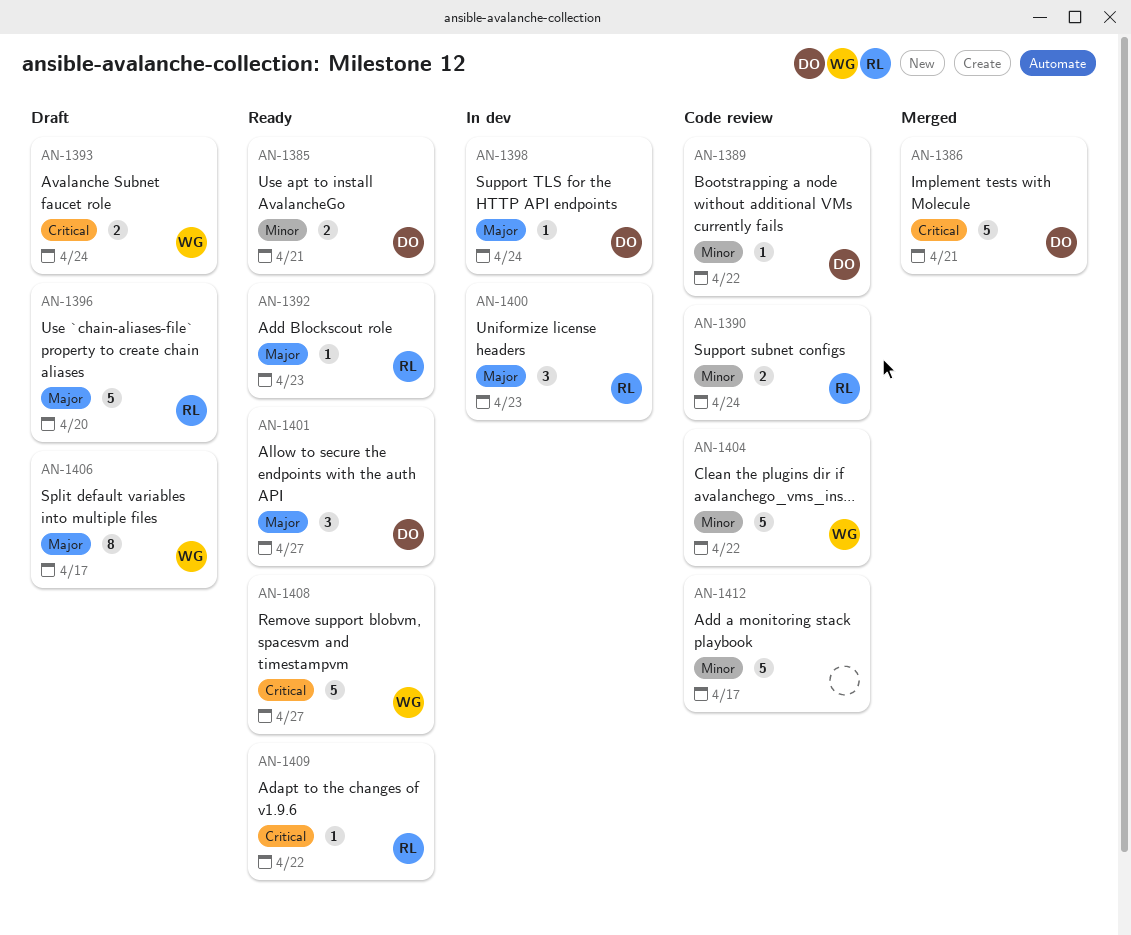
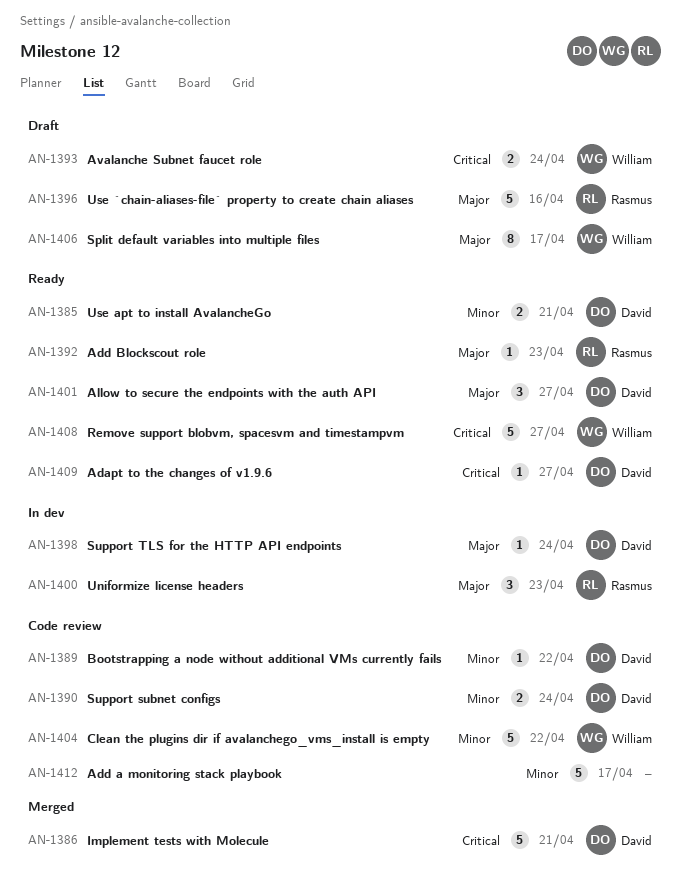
AN-1390, owner: Rasmus -> David
AN-1396, due: Apr 20 -> Apr 16
AN-1409, owner: Rasmus -> David
AN-1409, due: Apr 22 -> Apr 27

